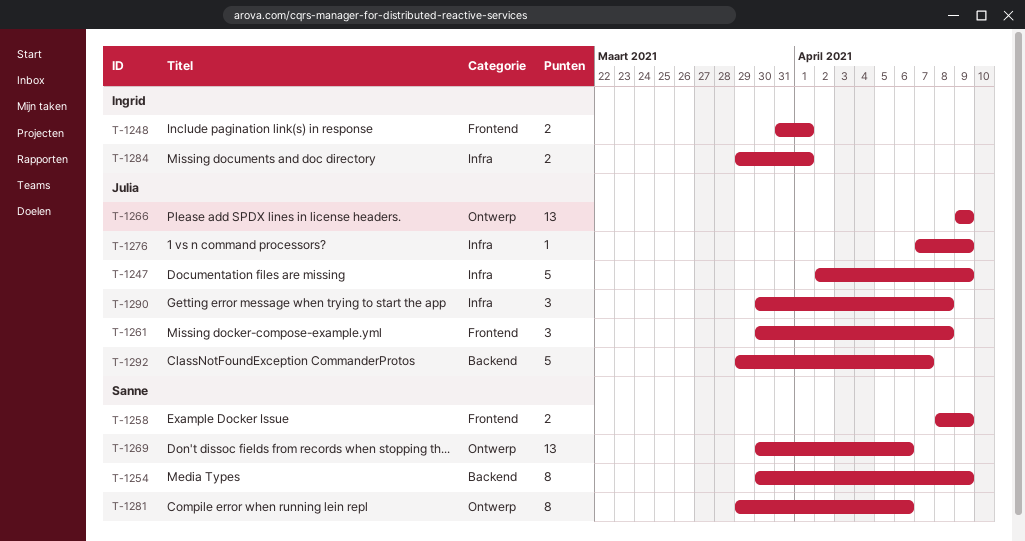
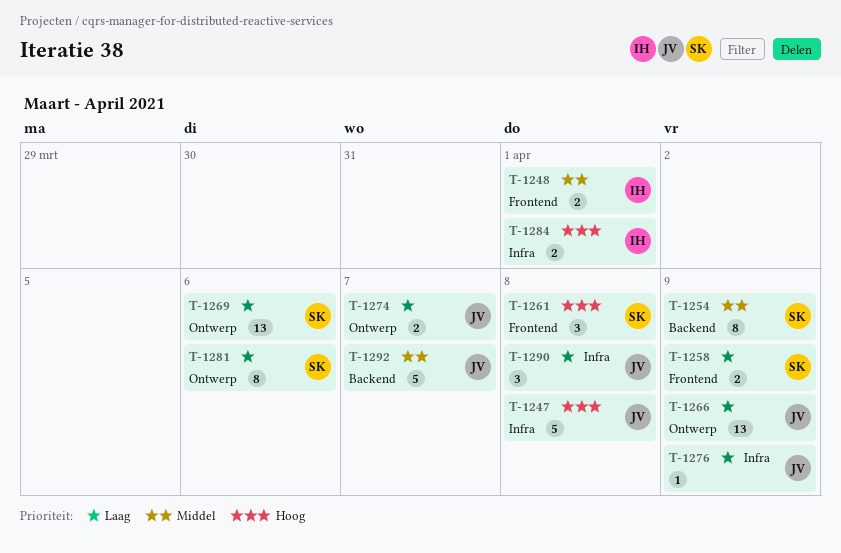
T-1247, due: Apr 9 -> Apr 8
T-1261, owner: Julia -> Sanne
T-1274: none -> present

